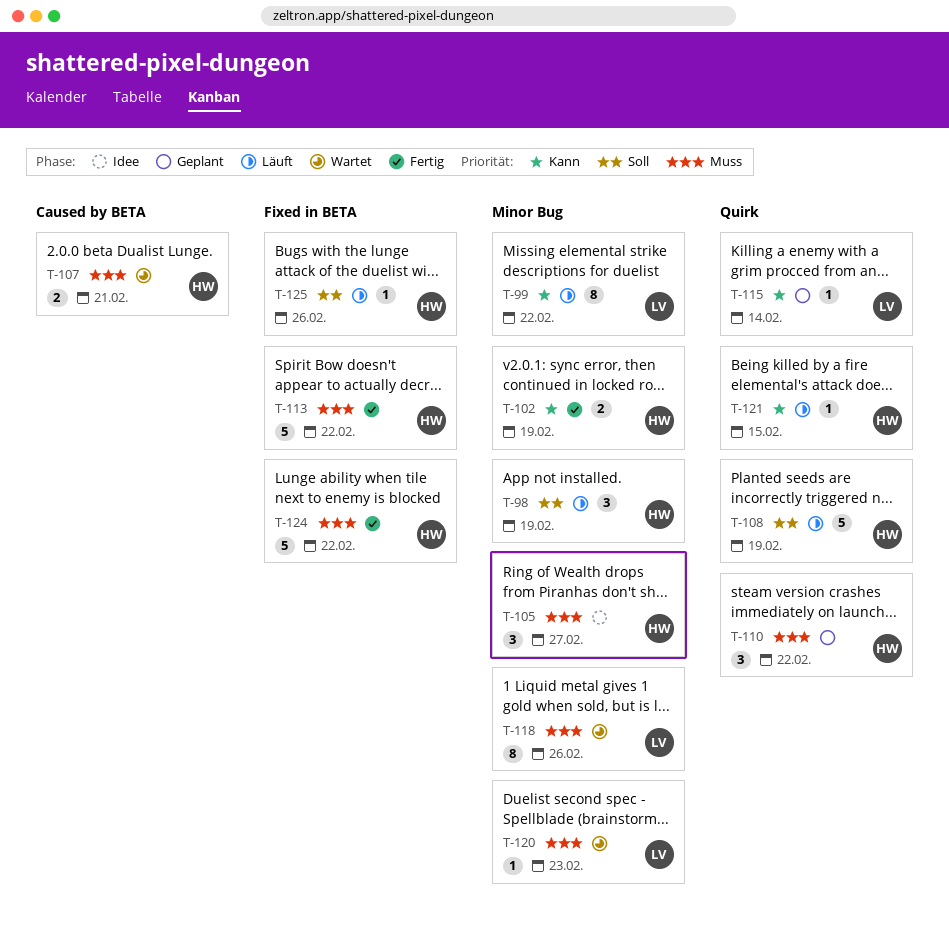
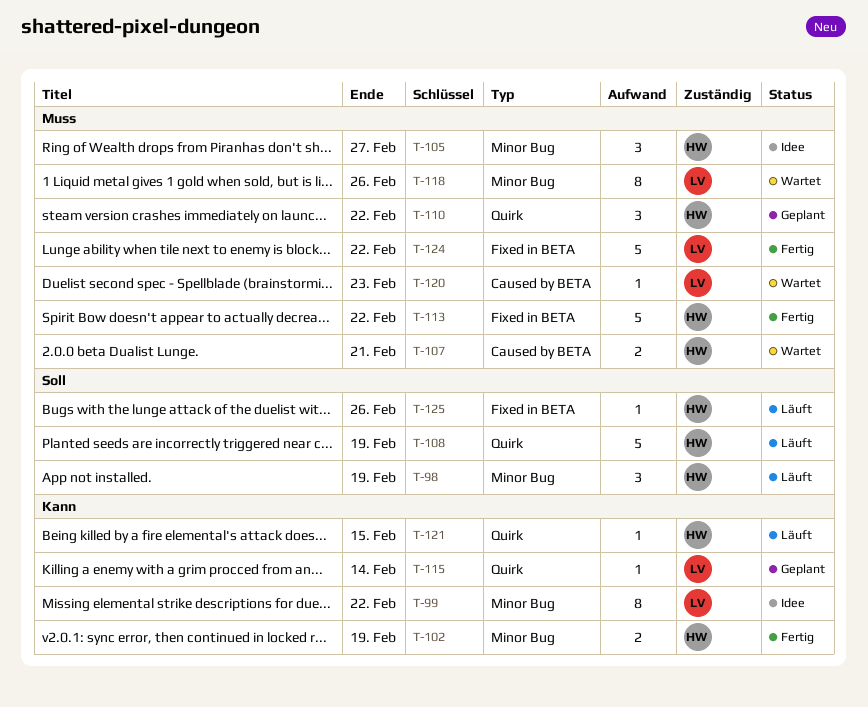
T-99, status: Läuft -> Idee
T-120, label: Minor Bug -> Caused by BETA
T-124, owner: HW -> LV

